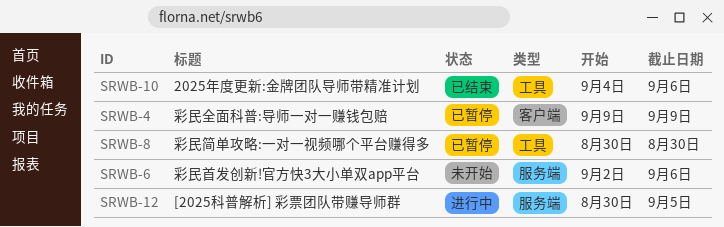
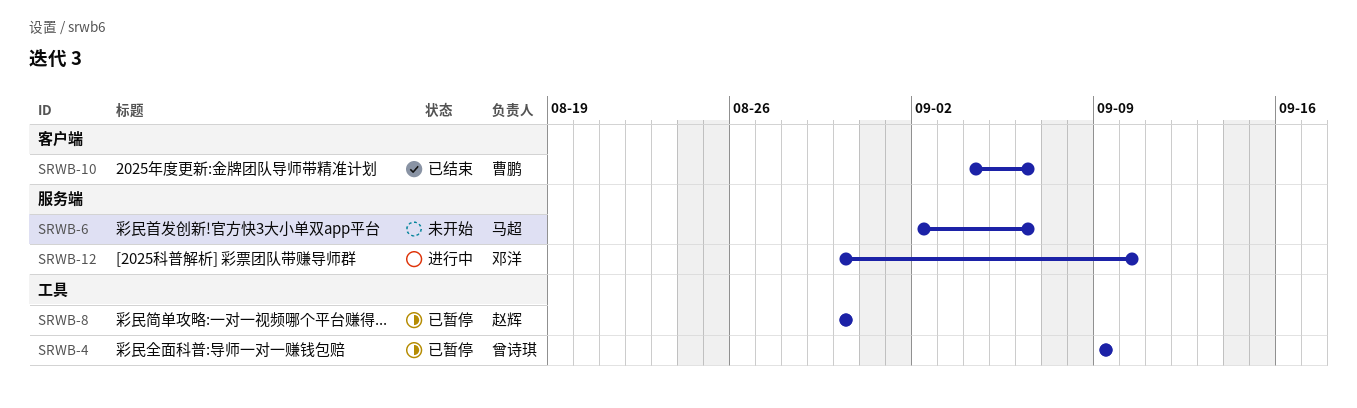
SRWB-4, label: 客户端 -> 工具
SRWB-10, label: 工具 -> 客户端
SRWB-12, due: Sep 5 -> Sep 10

